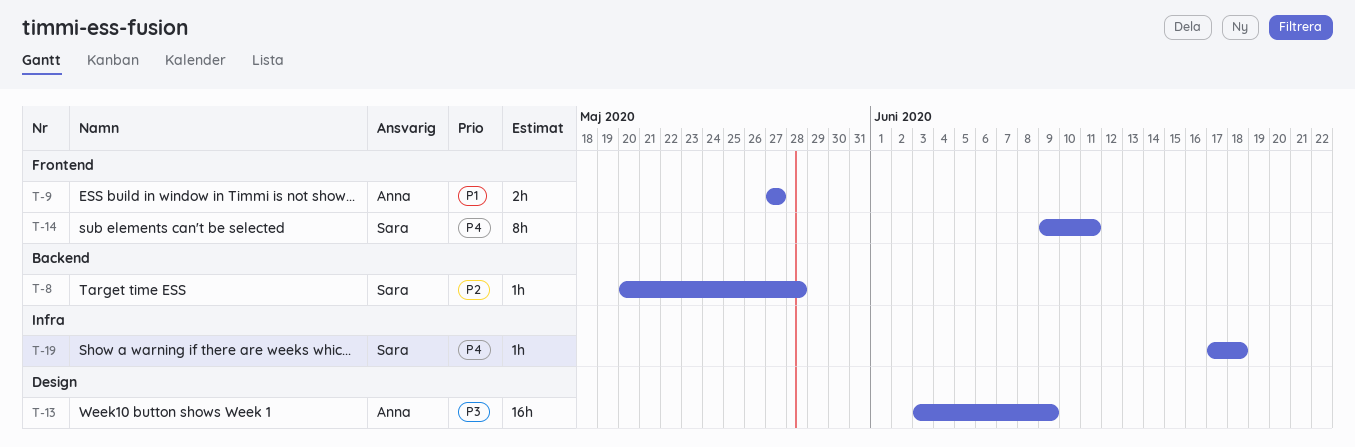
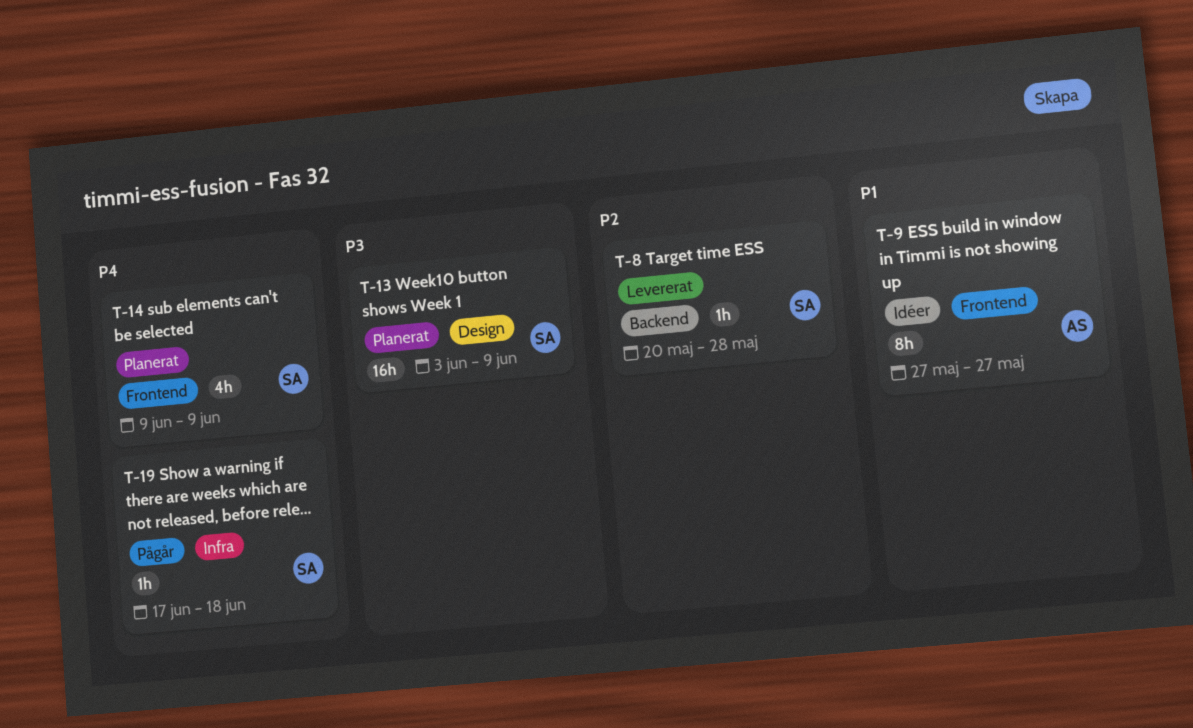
T-9, estimate: 2h -> 8h
T-13, owner: Anna -> Sara
T-14, estimate: 8h -> 4h
T-14, due: Jun 11 -> Jun 9

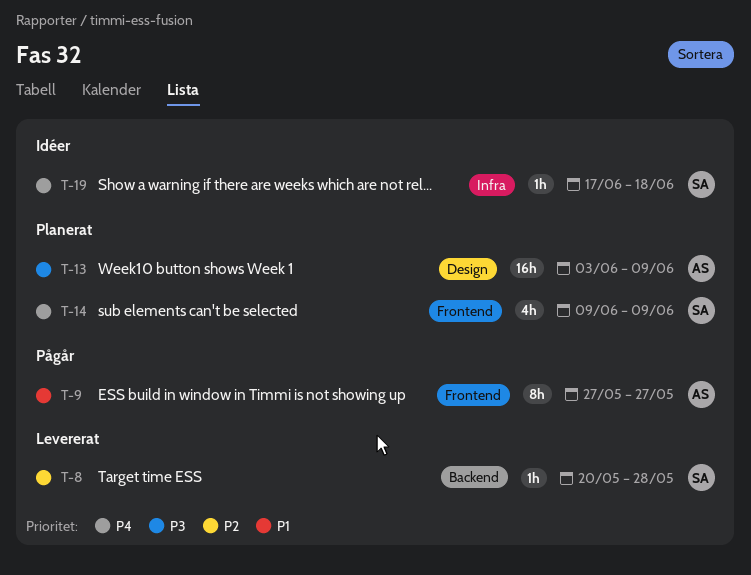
T-9, status: Idéer -> Pågår
T-13, owner: SA -> AS
T-19, status: Pågår -> Idéer

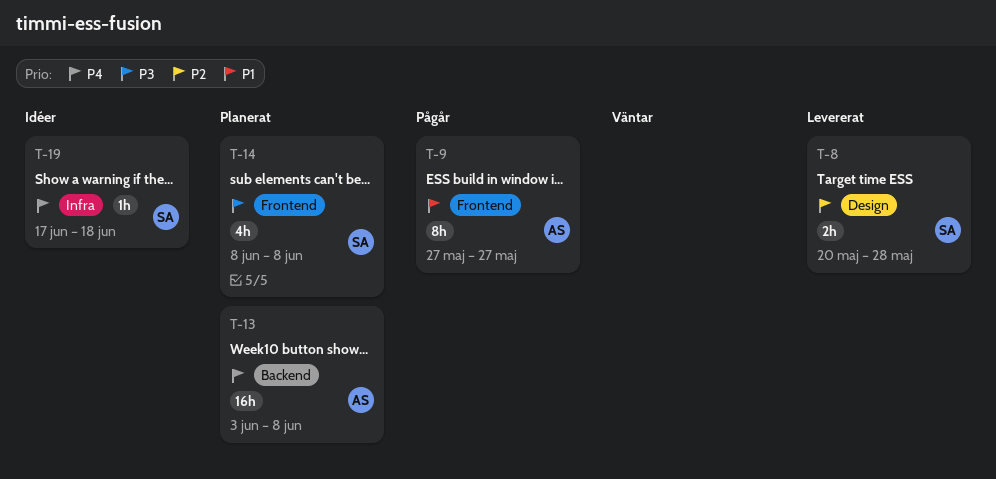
T-8, label: Backend -> Design
T-8, estimate: 1h -> 2h
T-13, priority: P3 -> P4
T-13, label: Design -> Backend
T-13, due: Jun 9 -> Jun 8
T-14, priority: P4 -> P3
T-14, start: Jun 9 -> Jun 8
T-14, due: Jun 9 -> Jun 8

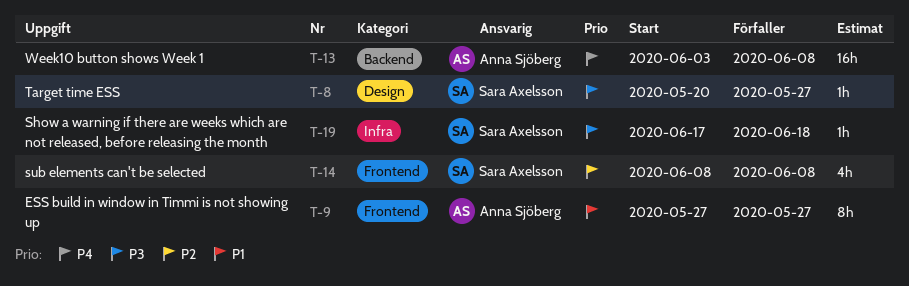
T-8, priority: P2 -> P3
T-8, estimate: 2h -> 1h
T-8, due: May 28 -> May 27
T-14, priority: P3 -> P2
T-19, priority: P4 -> P3

